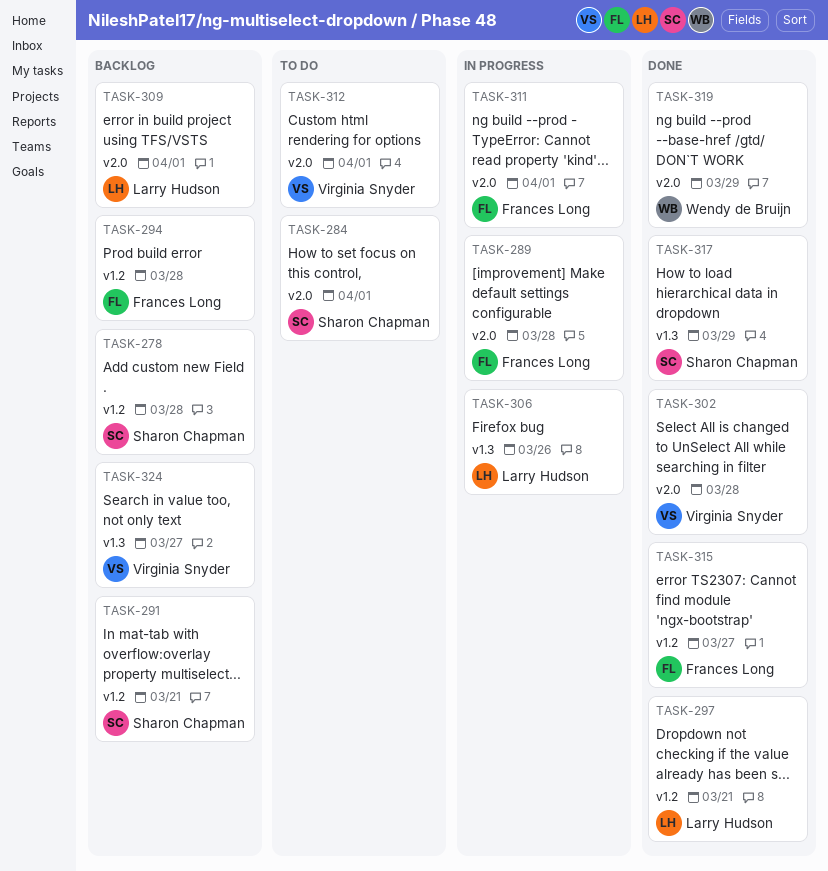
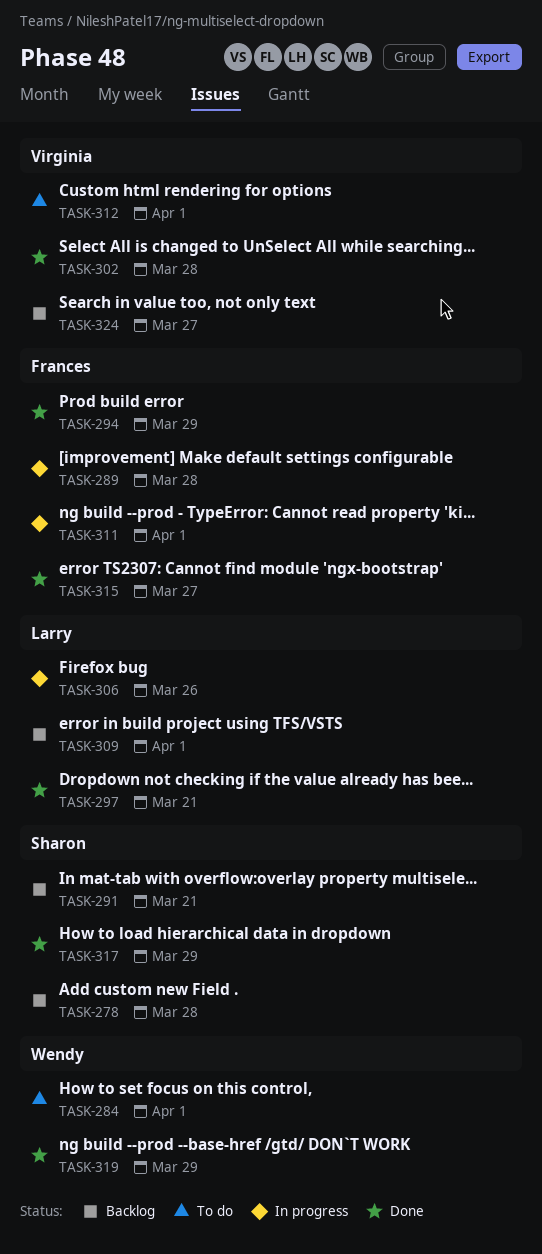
TASK-284, owner: Sharon Chapman -> Wendy de Bruijn
TASK-294, status: Backlog -> Done
TASK-294, due: Mar 28 -> Mar 29

